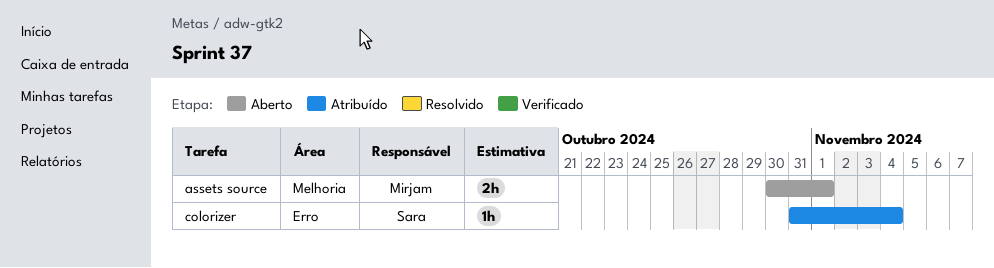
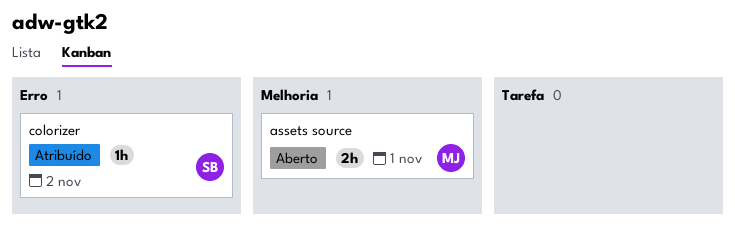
colorizer, due: Nov 4 -> Nov 2

